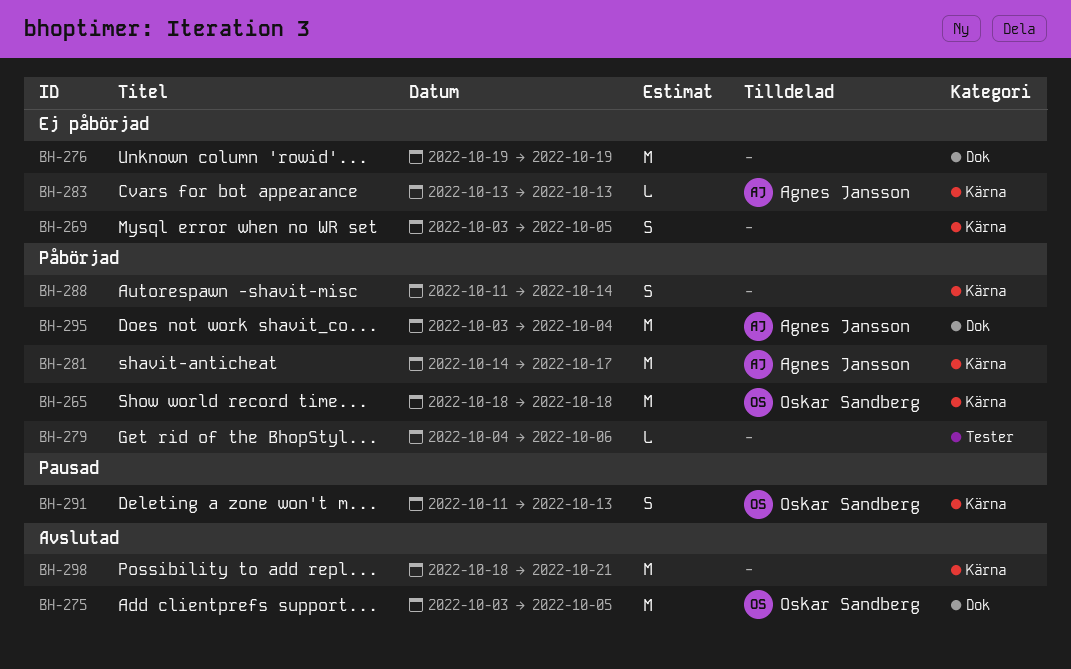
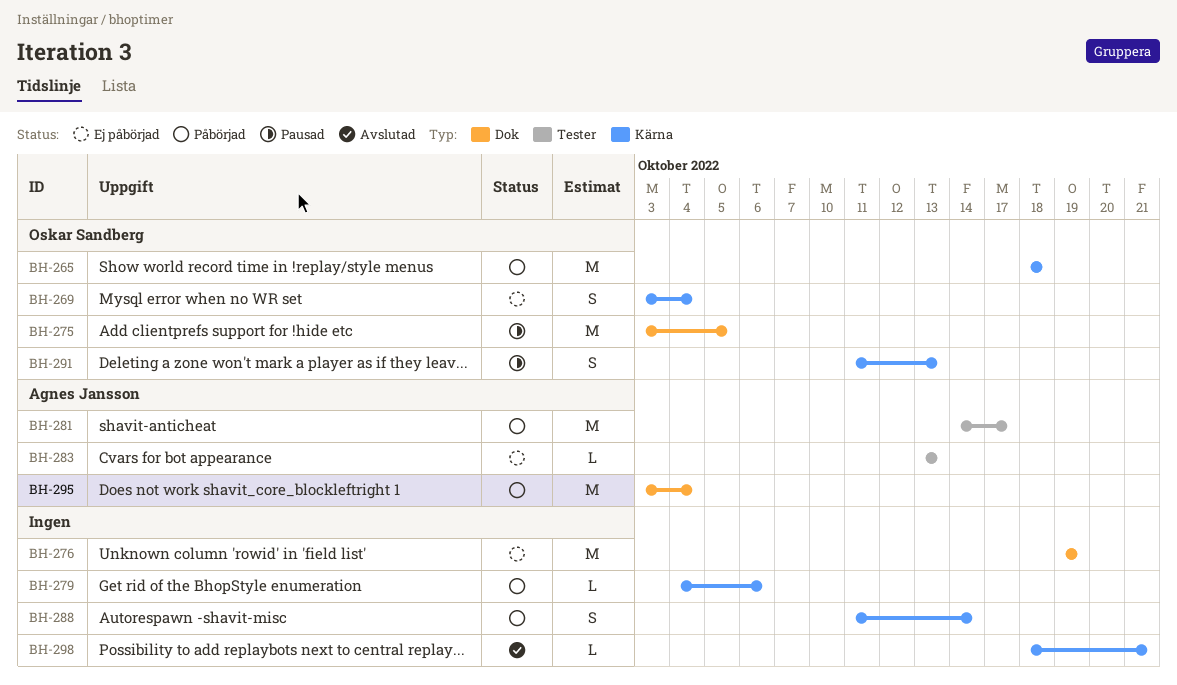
BH-269, owner: none -> Oskar Sandberg
BH-269, due: Oct 5 -> Oct 4
BH-275, status: Avslutad -> Pausad
BH-279, label: Tester -> Kärna
BH-281, label: Kärna -> Tester
BH-283, label: Kärna -> Tester
BH-298, estimate: M -> L

